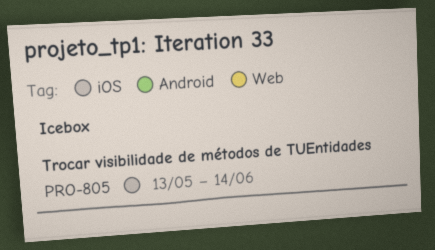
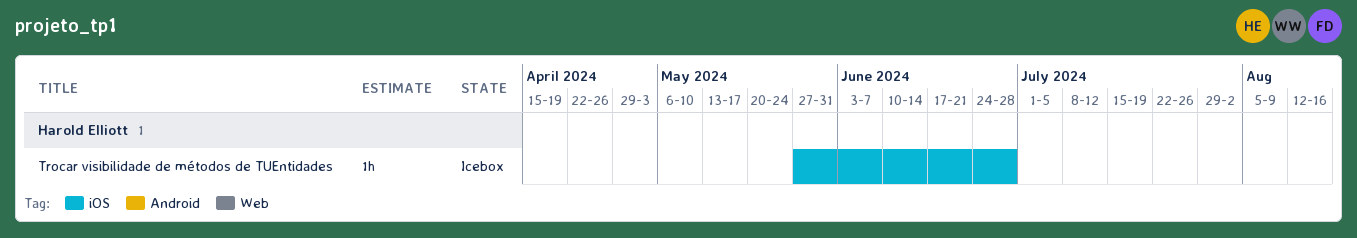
Trocar visibilidade de métodos de TUEntidades, start: May 13 -> May 27
Trocar visibilidade de métodos de TUEntidades, due: Jun 14 -> Jun 28

